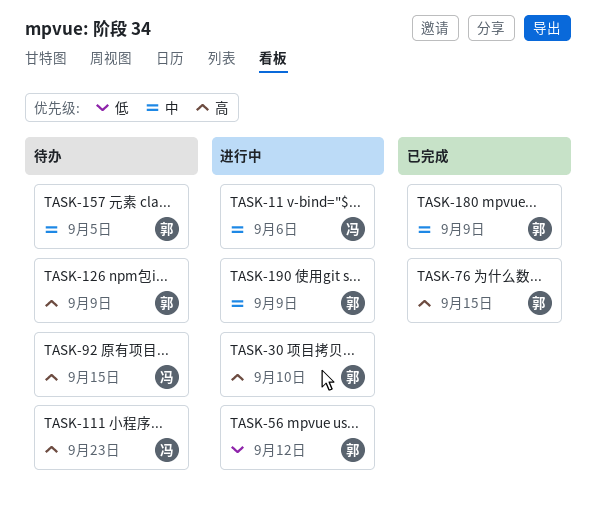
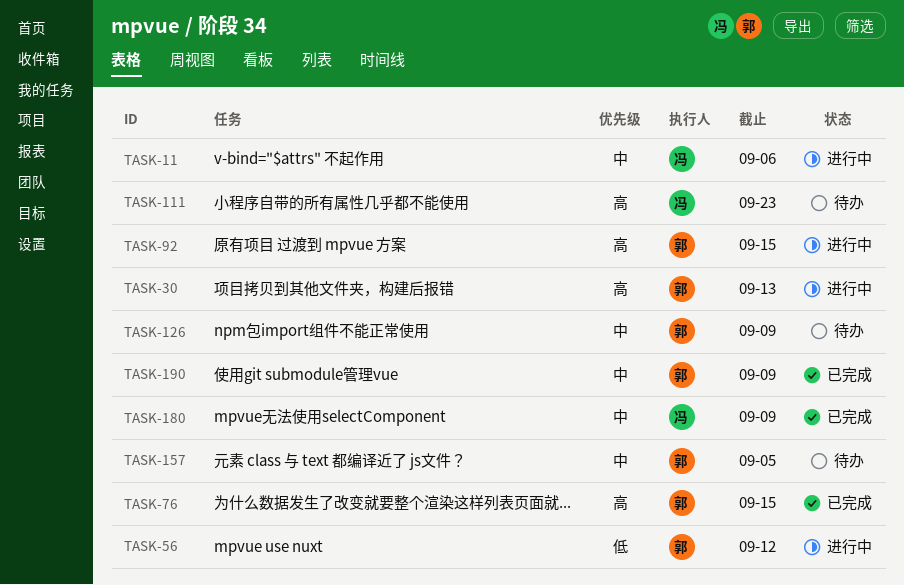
TASK-30, due: Sep 10 -> Sep 13
TASK-92, status: 待办 -> 进行中
TASK-92, owner: 冯 -> 郭
TASK-126, priority: 高 -> 中
TASK-180, owner: 郭 -> 冯
TASK-190, status: 进行中 -> 已完成

